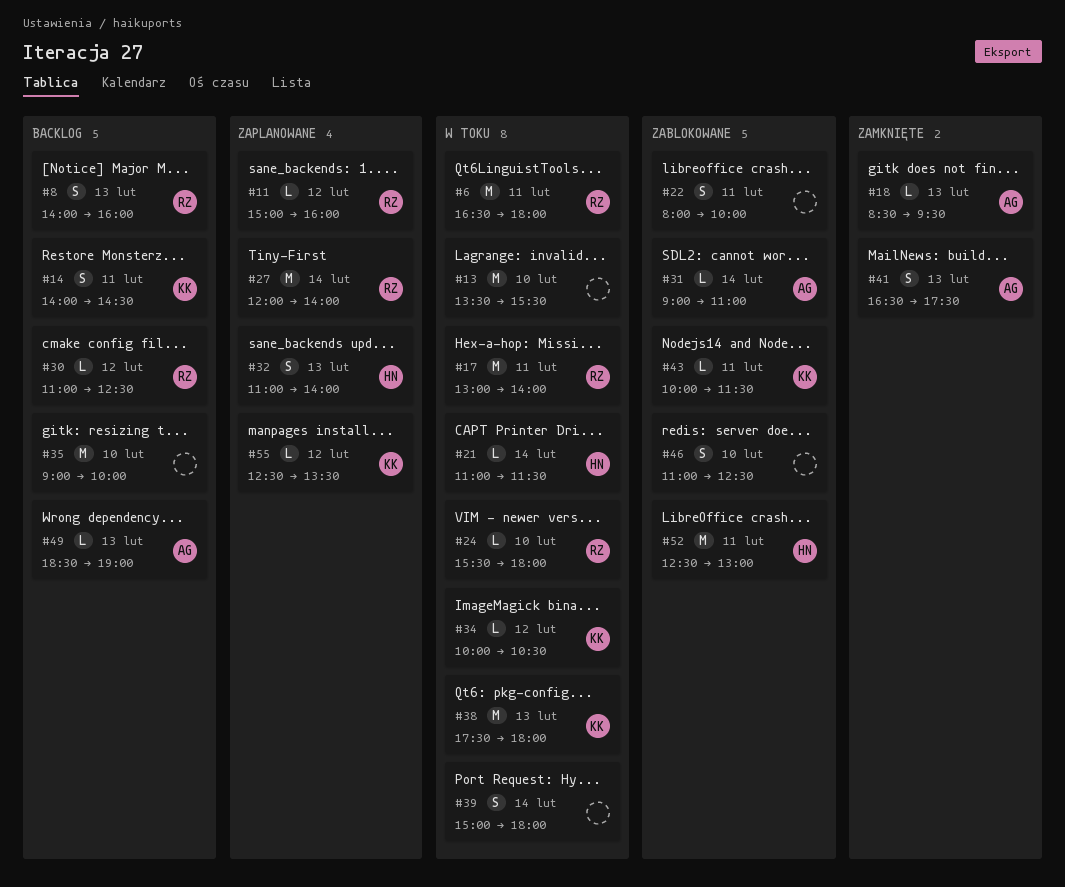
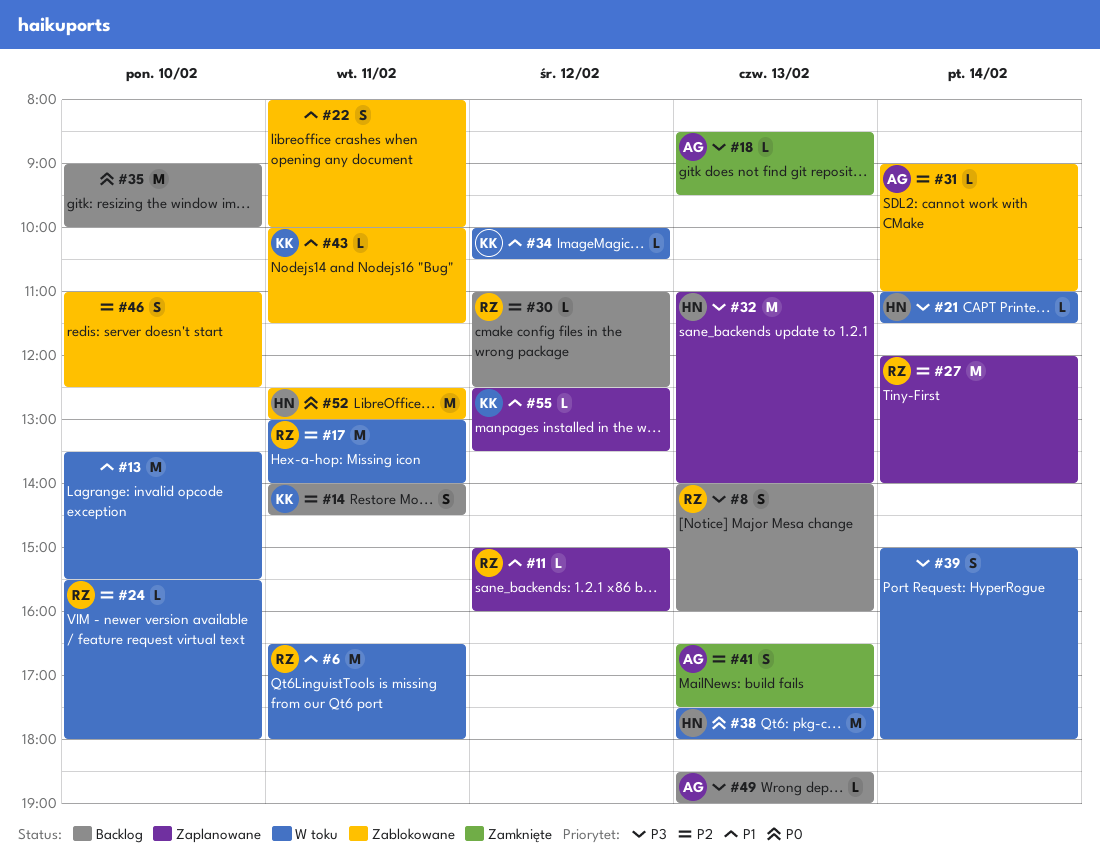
#32, estimate: S -> M
#38, owner: KK -> HN

